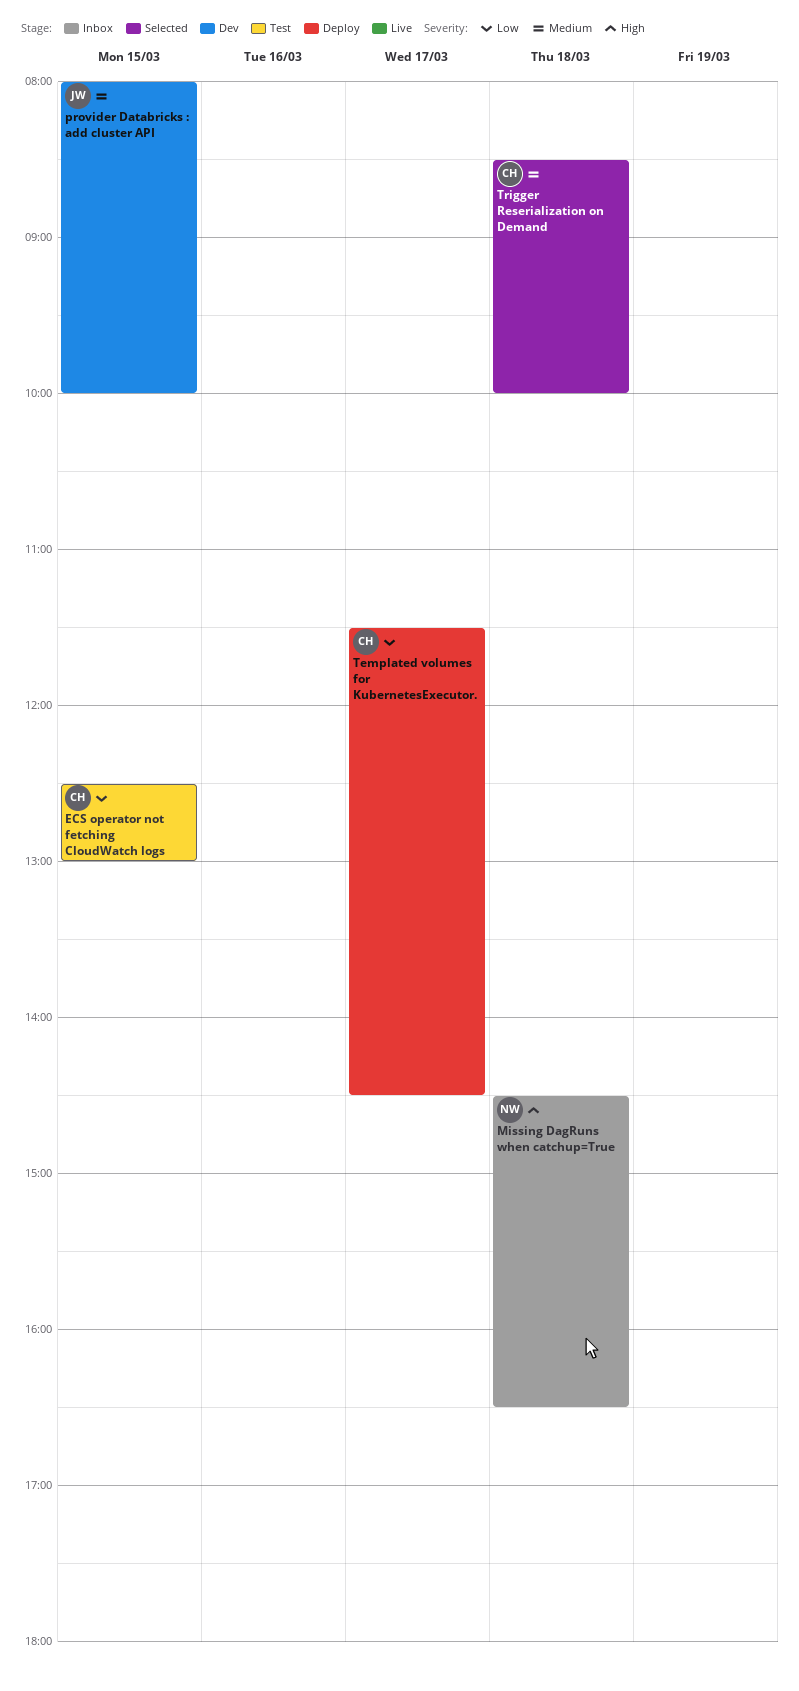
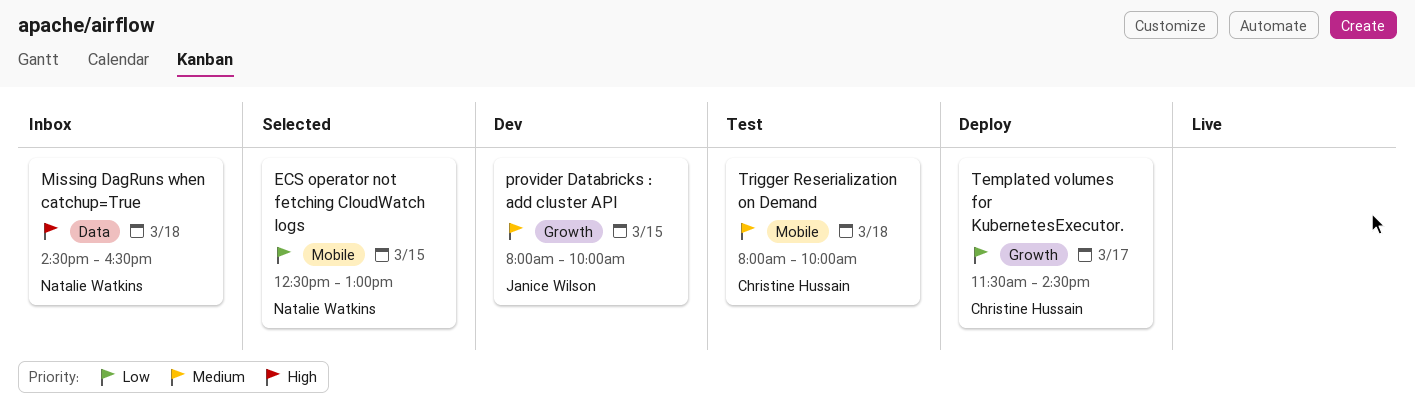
ECS operator not fetching CloudWatch logs, status: Test -> Selected
ECS operator not fetching CloudWatch logs, owner: Christine Hussain -> Natalie Watkins
Trigger Reserialization on Demand, status: Selected -> Test
Trigger Reserialization on Demand, begins: 08:30 -> 08:00

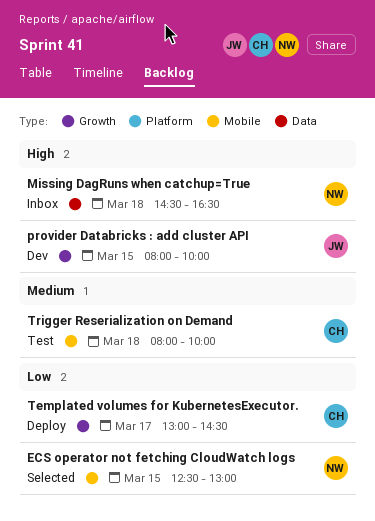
provider Databricks : add cluster API, priority: Medium -> High
Templated volumes for KubernetesExecutor., begins: 11:30 -> 13:00

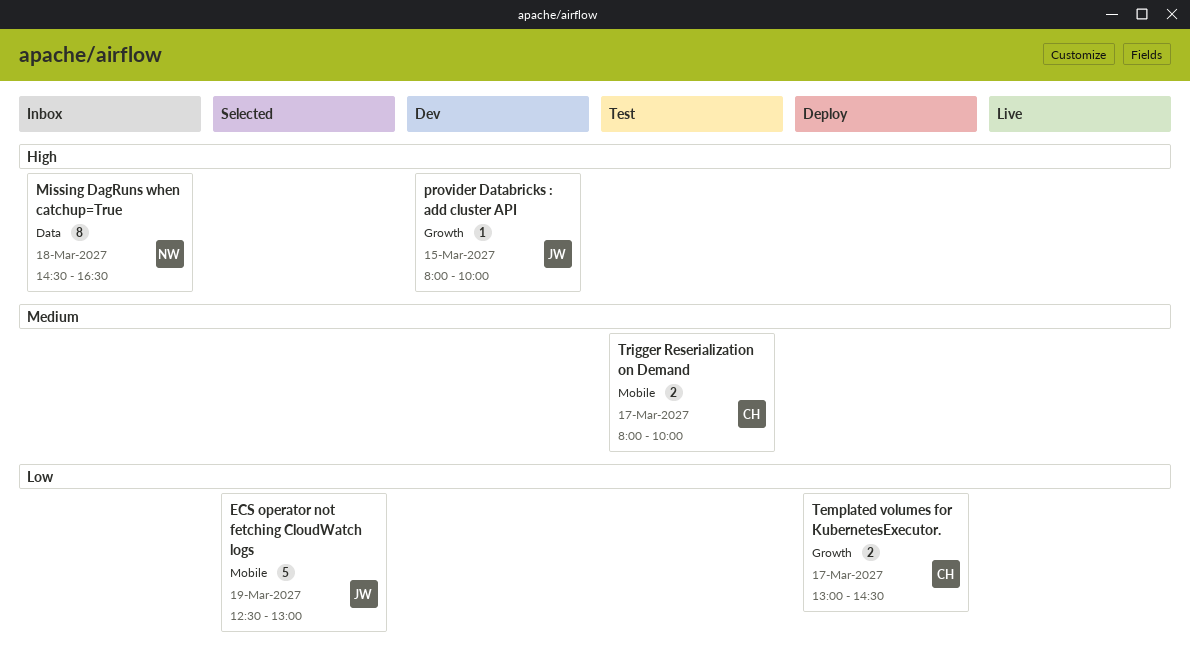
ECS operator not fetching CloudWatch logs, owner: NW -> JW
ECS operator not fetching CloudWatch logs, day: Mar 15 -> Mar 19
Trigger Reserialization on Demand, day: Mar 18 -> Mar 17

